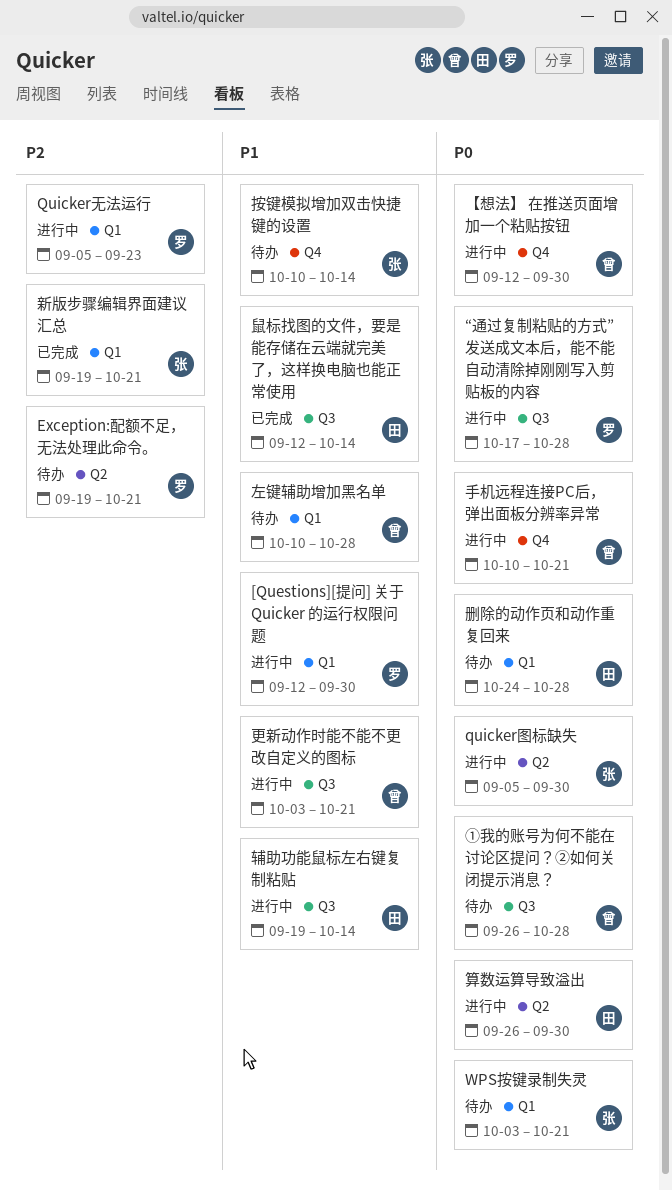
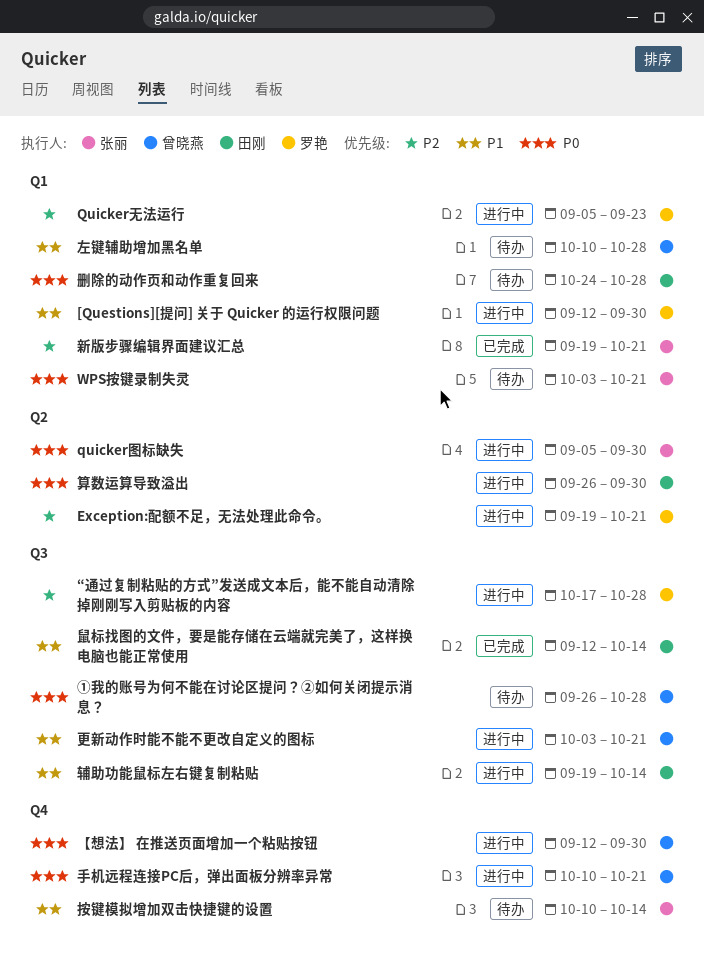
Exception:配额不足，无法处理此命令。, status: 待办 -> 进行中
“通过复制粘贴的方式”发送成文本后，能不能自动清除掉刚刚写入剪贴板的内容, priority: P0 -> P2

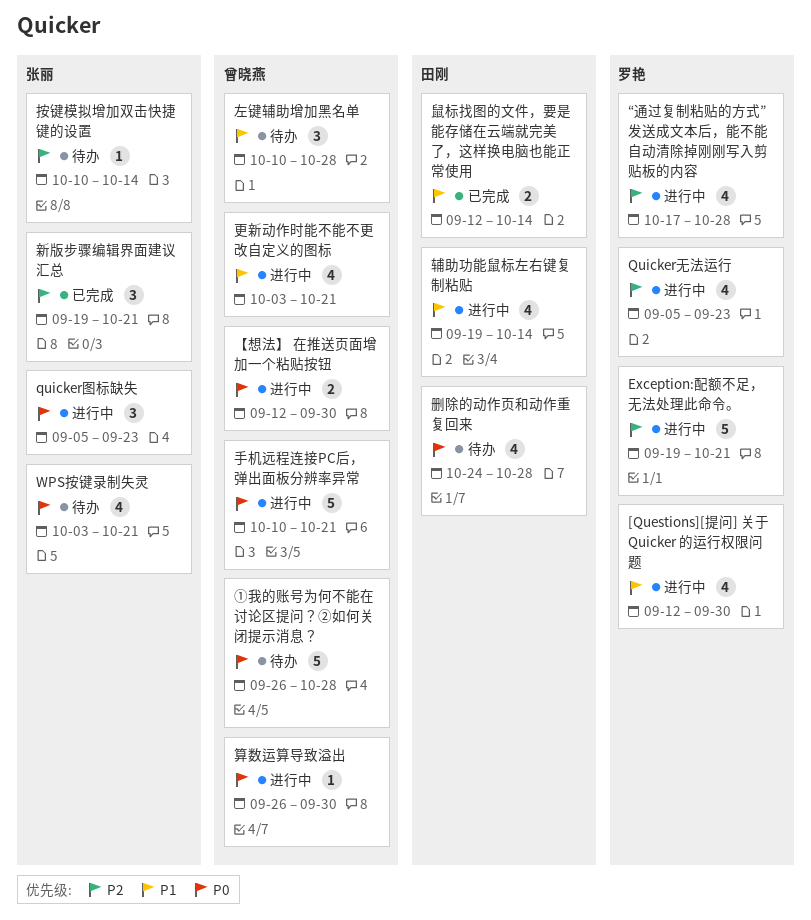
quicker图标缺失, due: Sep 30 -> Sep 23
按键模拟增加双击快捷键的设置, priority: P1 -> P2
算数运算导致溢出, owner: 田刚 -> 曾晓燕

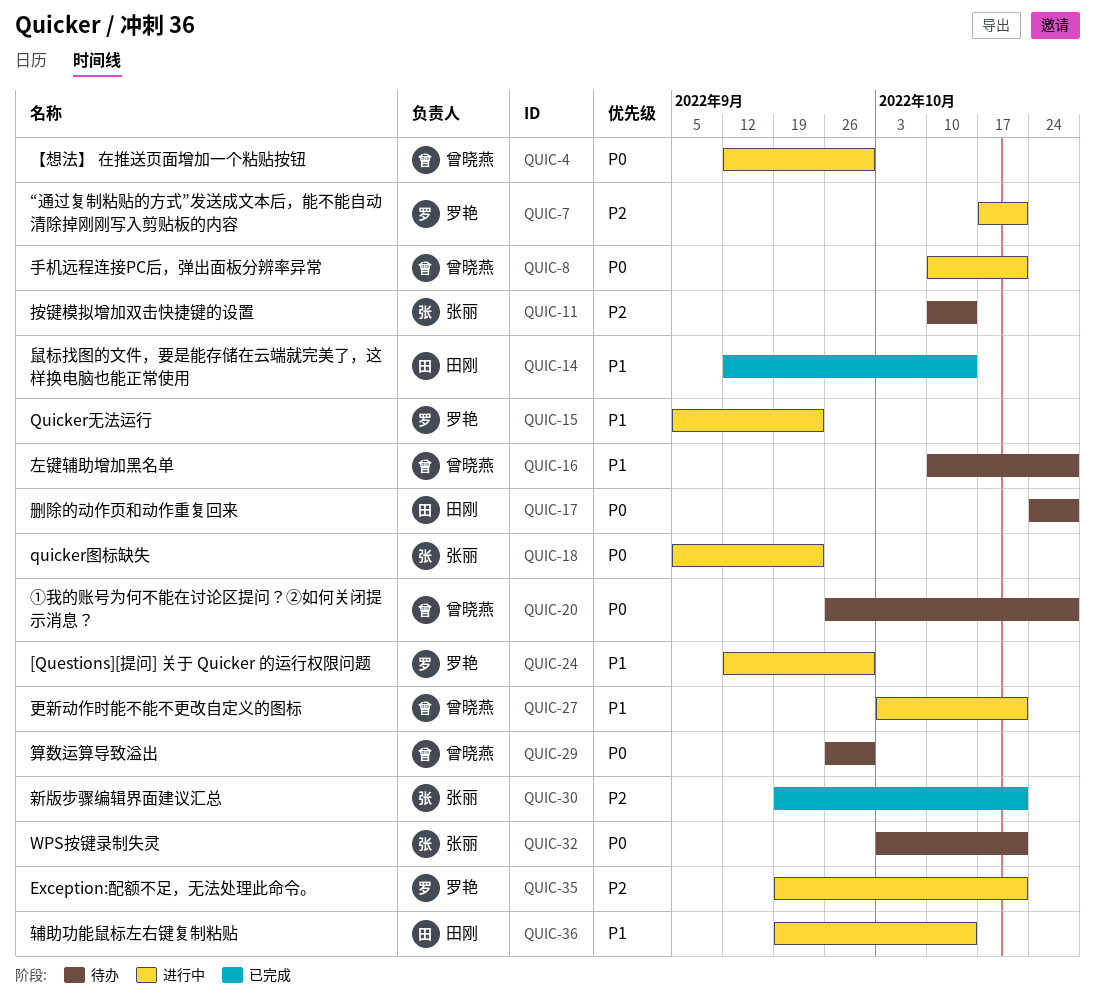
Quicker无法运行, priority: P2 -> P1
“通过复制粘贴的方式”发送成文本后，能不能自动清除掉刚刚写入剪贴板的内容, due: Oct 28 -> Oct 21
算数运算导致溢出, status: 进行中 -> 待办

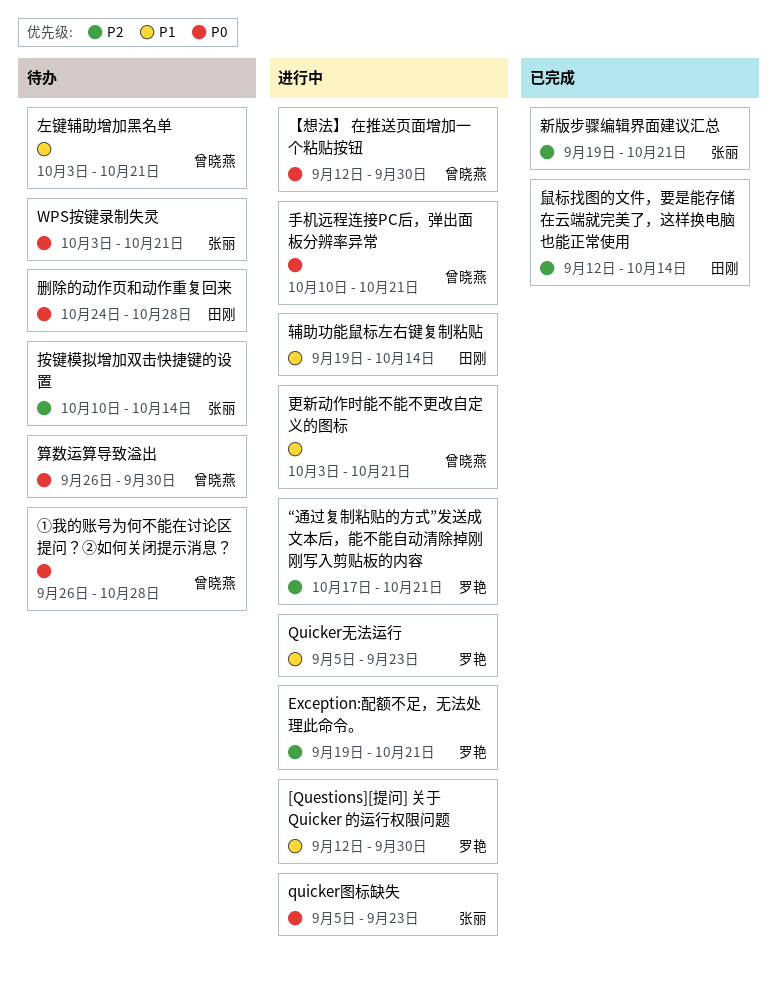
左键辅助增加黑名单, start: Oct 10 -> Oct 3
左键辅助增加黑名单, due: Oct 28 -> Oct 21
鼠标找图的文件，要是能存储在云端就完美了，这样换电脑也能正常使用, priority: P1 -> P2

